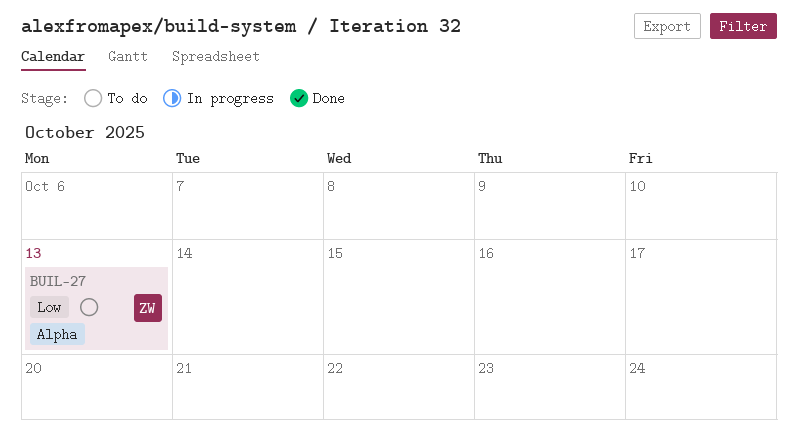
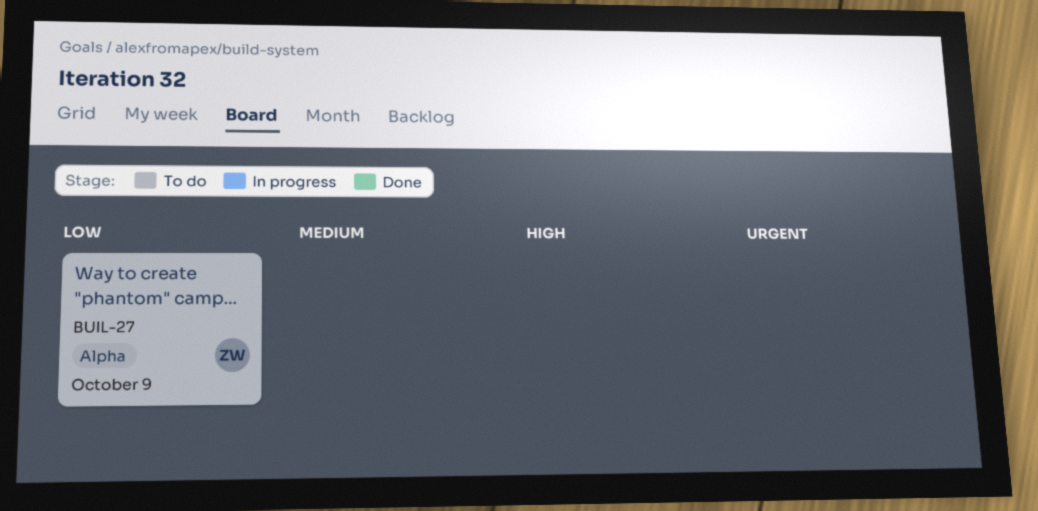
BUIL-27, due: Oct 13 -> Oct 9

